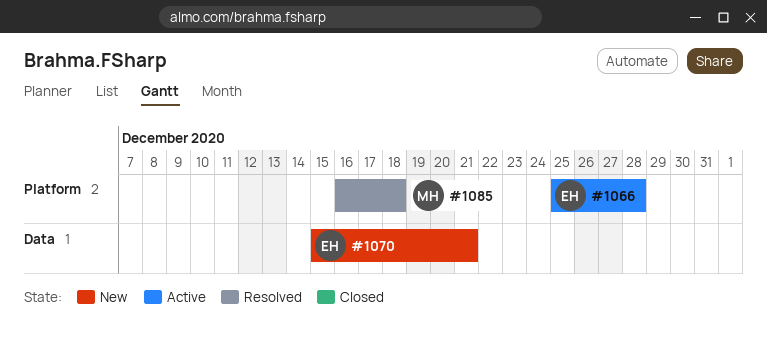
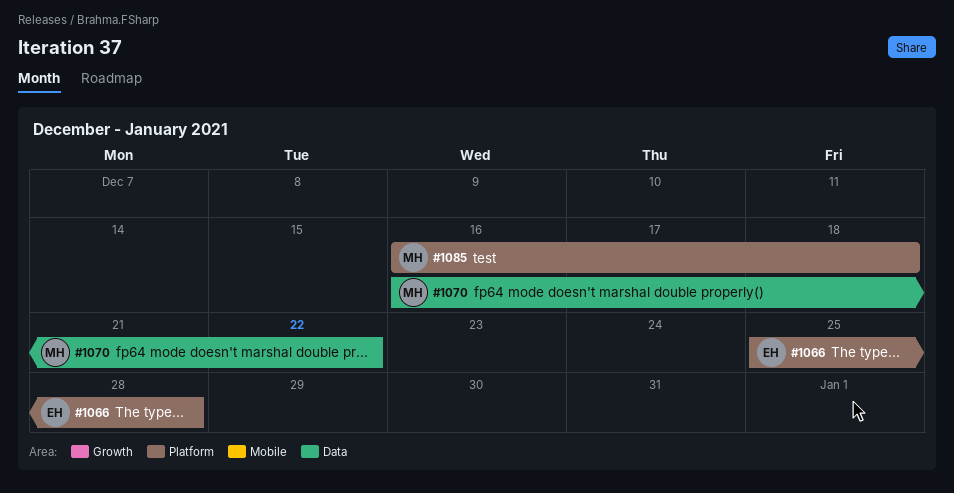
#1070, owner: EH -> MH
#1070, start: Dec 15 -> Dec 16
#1070, due: Dec 21 -> Dec 22

